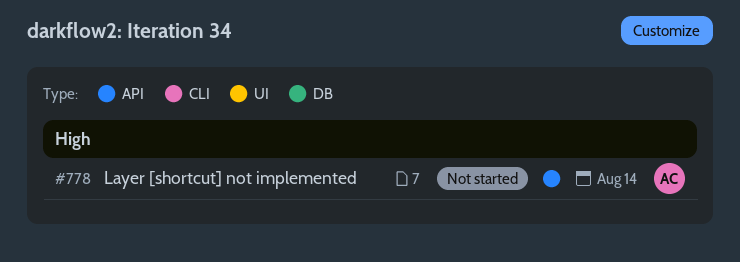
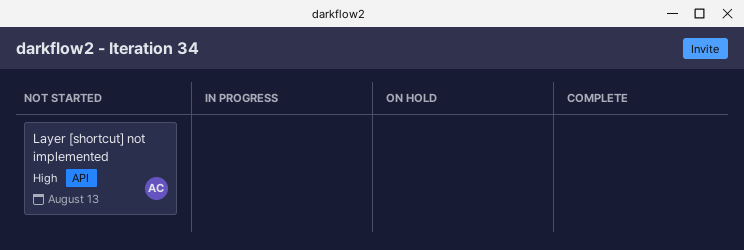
Layer [shortcut] not implemented, due: Aug 14 -> Aug 13

